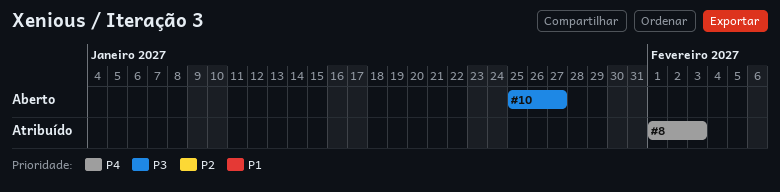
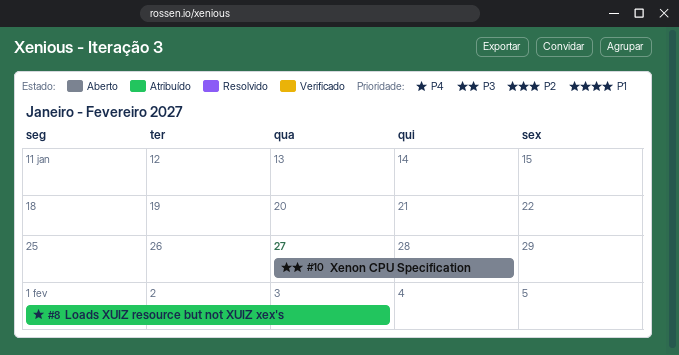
#10, start: Jan 25 -> Jan 27
#10, due: Jan 27 -> Jan 28

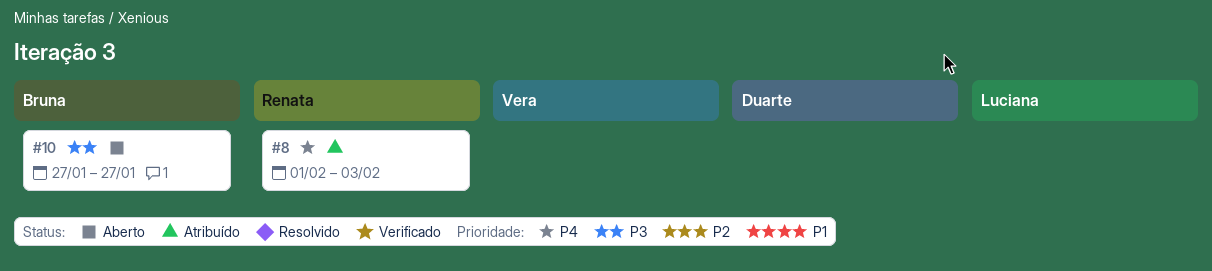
#10, due: Jan 28 -> Jan 27

